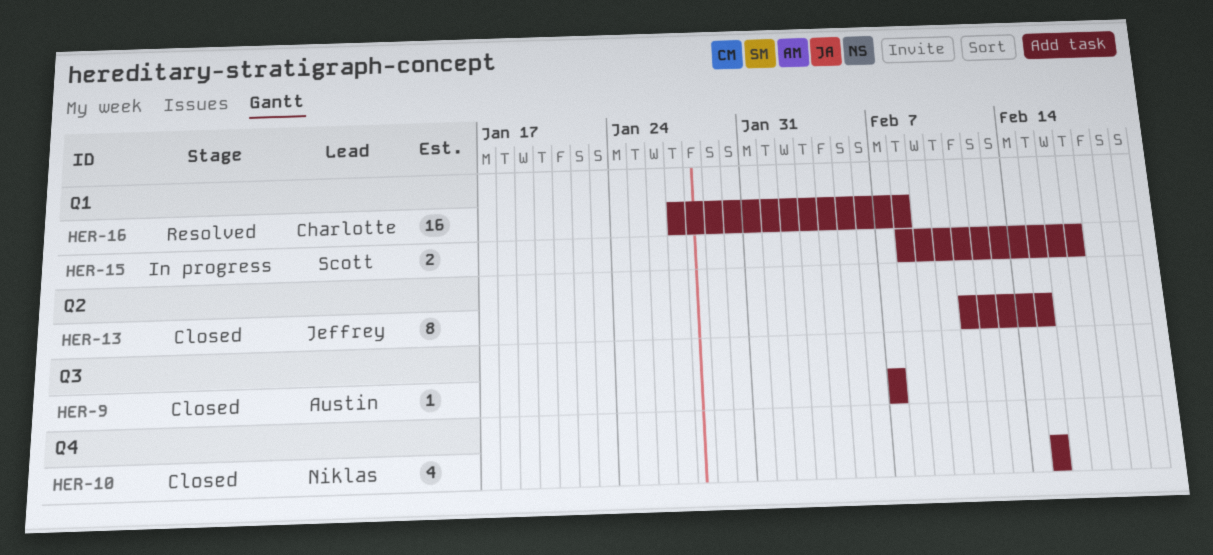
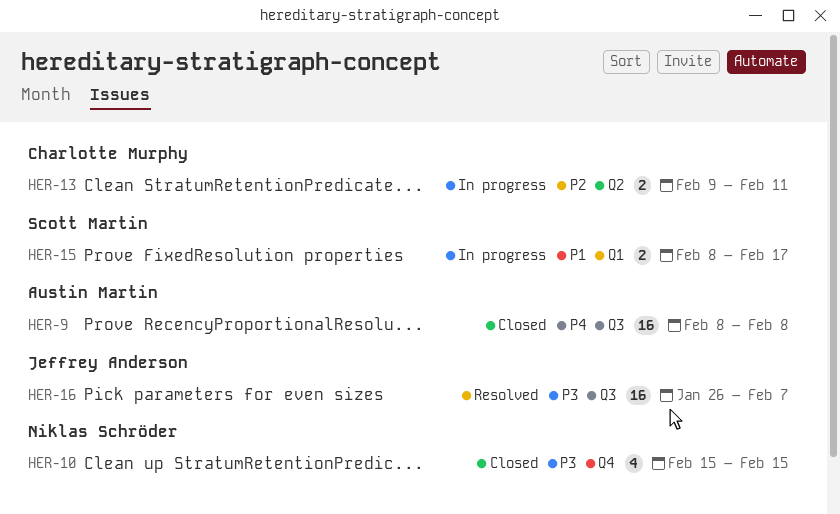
HER-9, estimate: 1 -> 16
HER-9, start: Feb 7 -> Feb 8
HER-9, due: Feb 7 -> Feb 8
HER-13, status: Closed -> In progress
HER-13, owner: Jeffrey Anderson -> Charlotte Murphy
HER-13, estimate: 8 -> 2
HER-13, start: Feb 11 -> Feb 9
HER-13, due: Feb 15 -> Feb 11
HER-16, owner: Charlotte Murphy -> Jeffrey Anderson
HER-16, label: Q1 -> Q3
HER-16, start: Jan 27 -> Jan 26
HER-16, due: Feb 8 -> Feb 7

